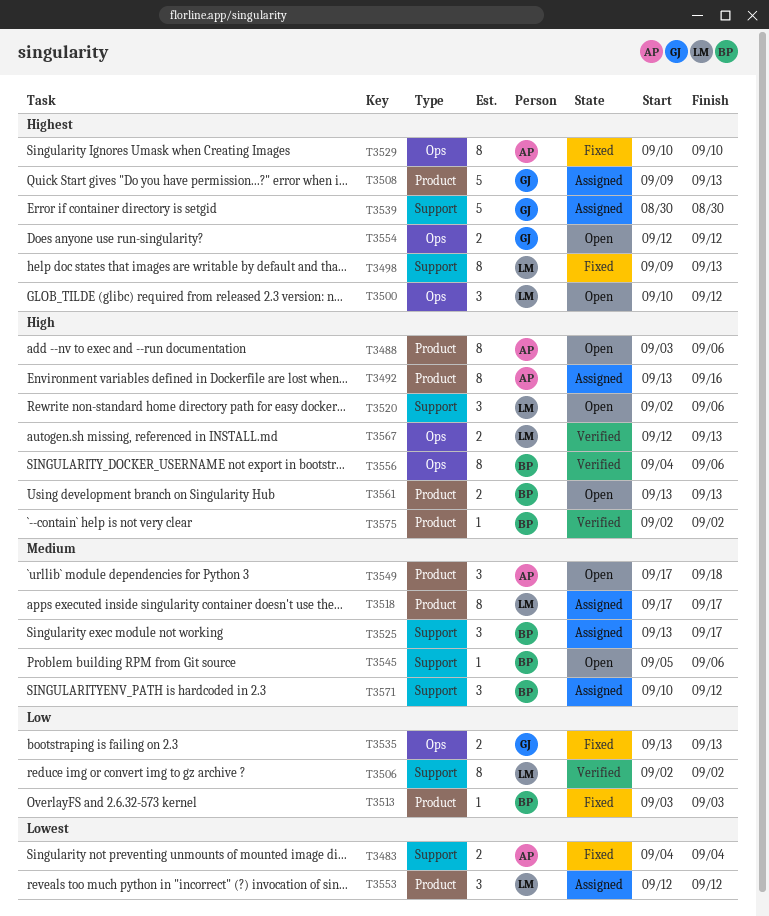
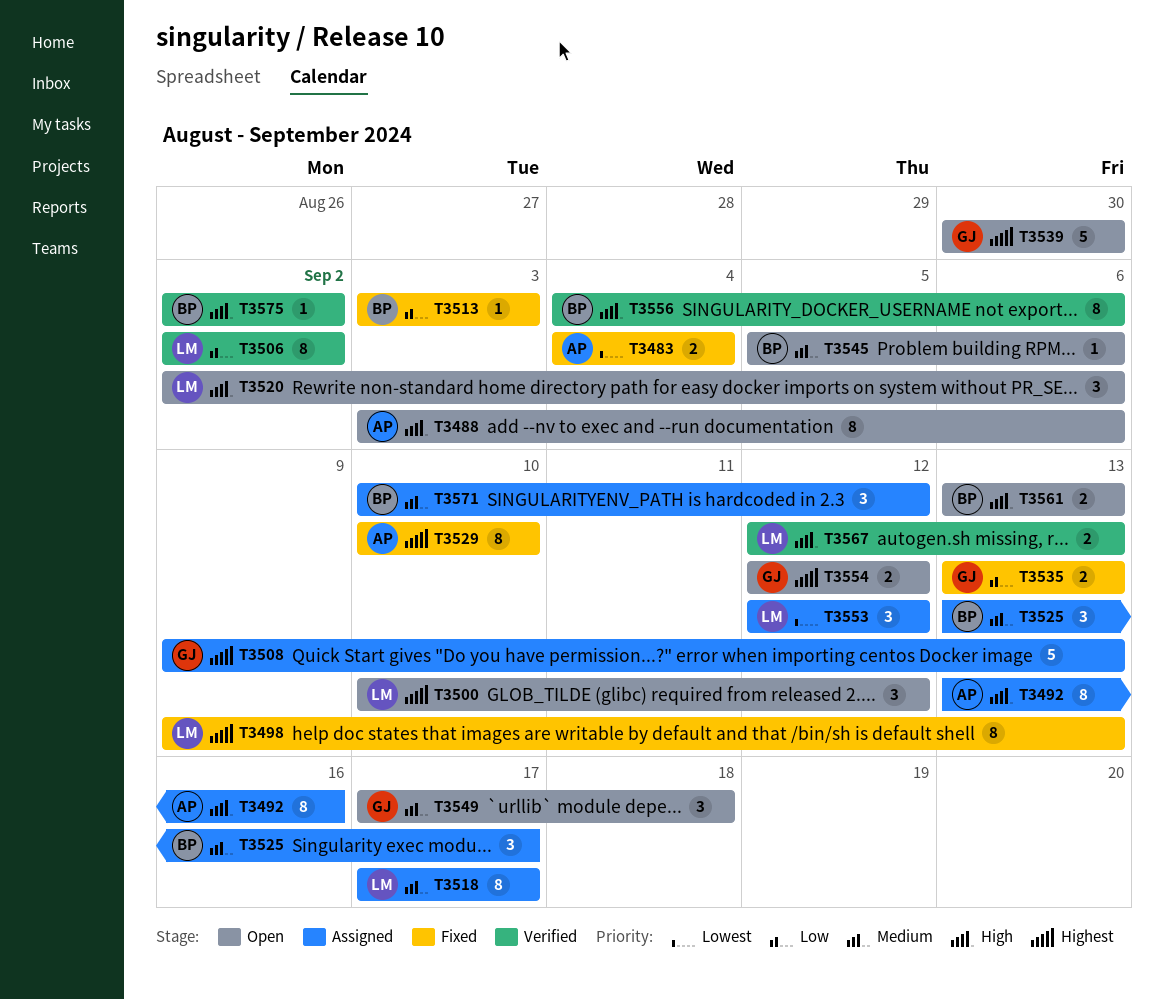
T3539, status: Assigned -> Open
T3549, owner: AP -> GJ

